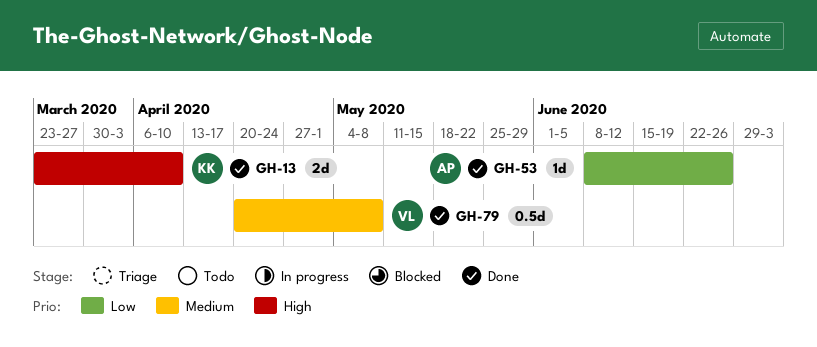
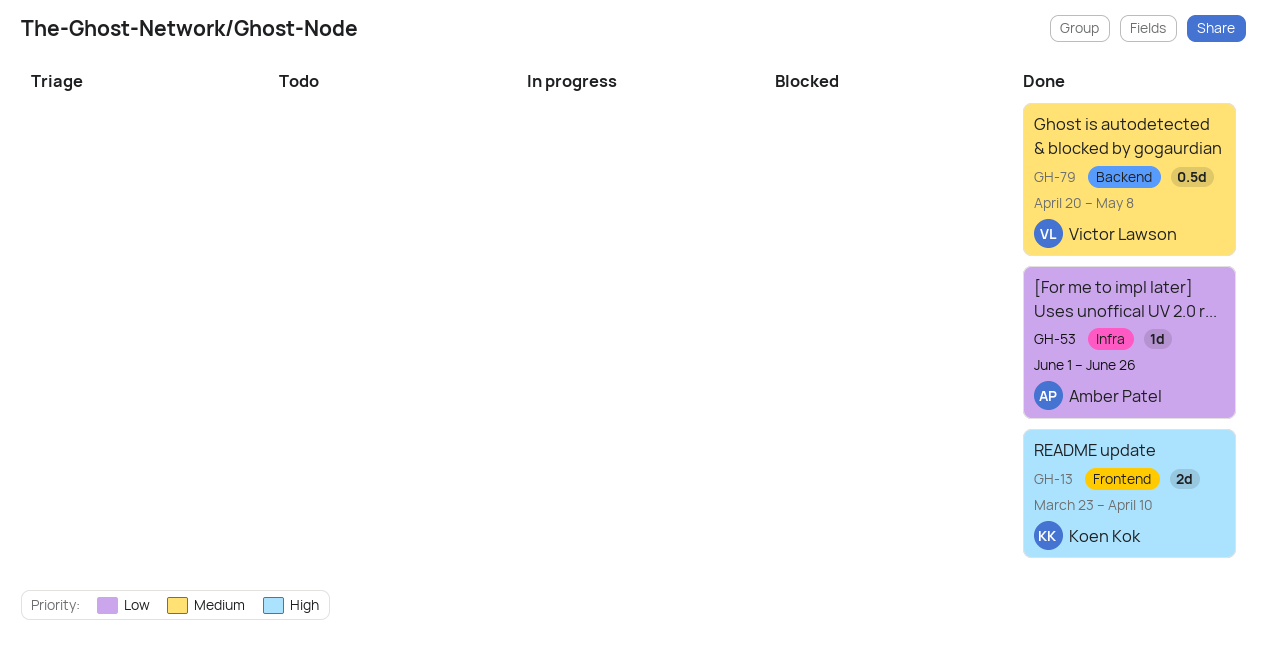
GH-53, start: Jun 8 -> Jun 1

